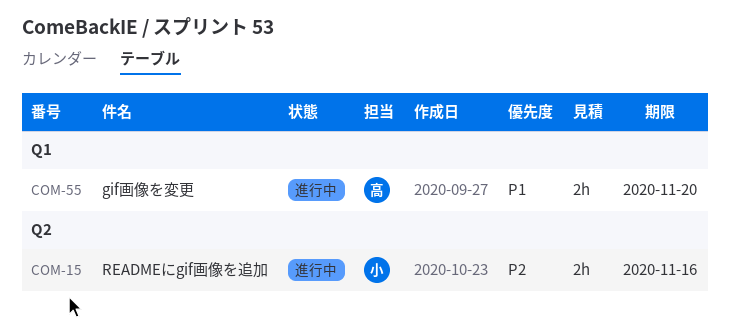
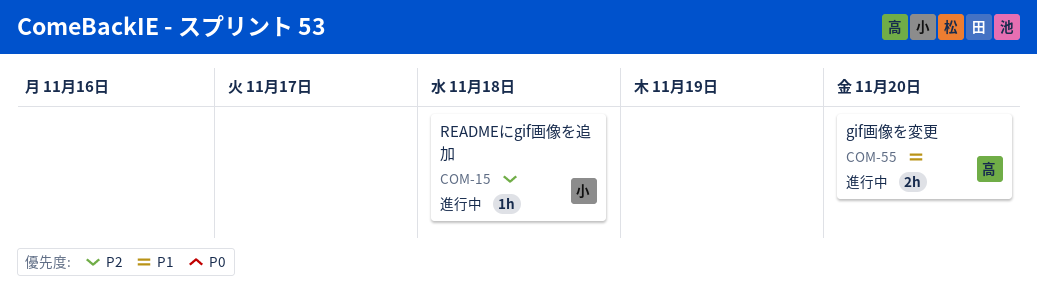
COM-15, estimate: 2h -> 1h
COM-15, due: Nov 16 -> Nov 18

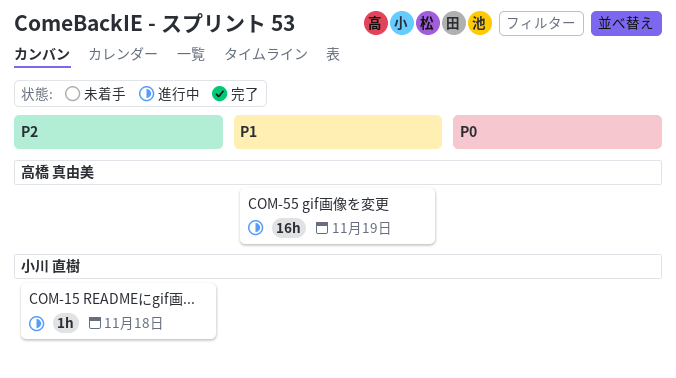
COM-55, estimate: 2h -> 16h
COM-55, due: Nov 20 -> Nov 19

